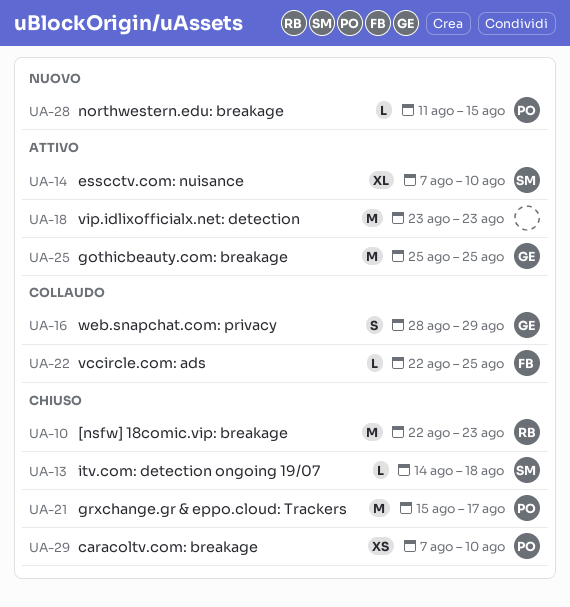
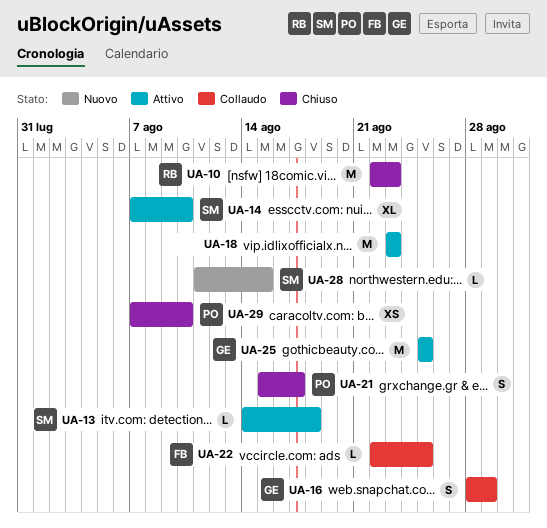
UA-13, status: Chiuso -> Attivo
UA-21, estimate: M -> S
UA-28, owner: PO -> SM

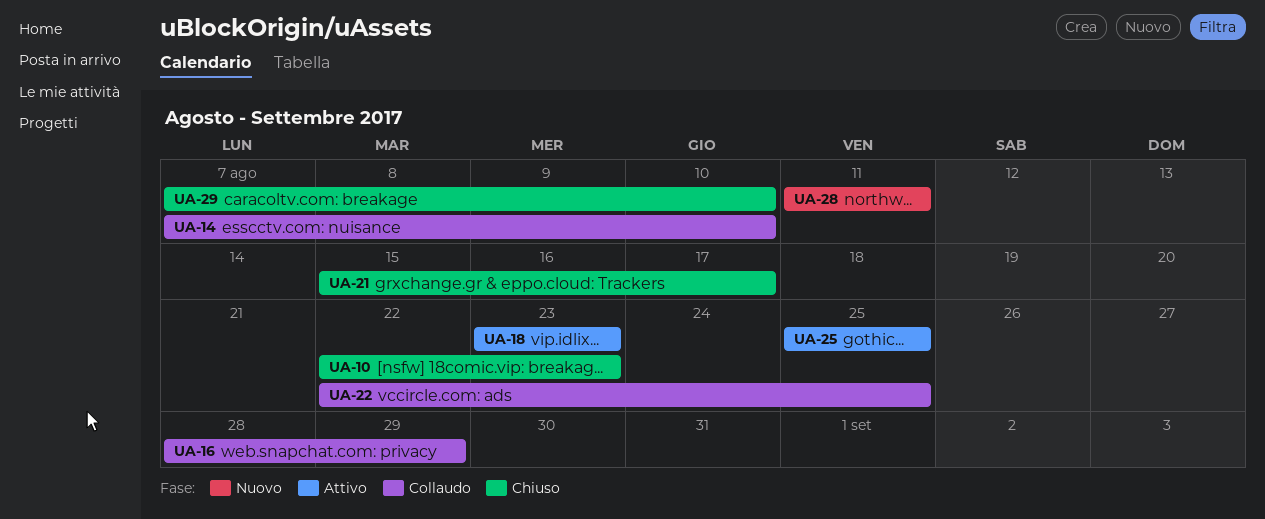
UA-13: present -> none
UA-14, status: Attivo -> Collaudo
UA-28, due: Aug 15 -> Aug 11

